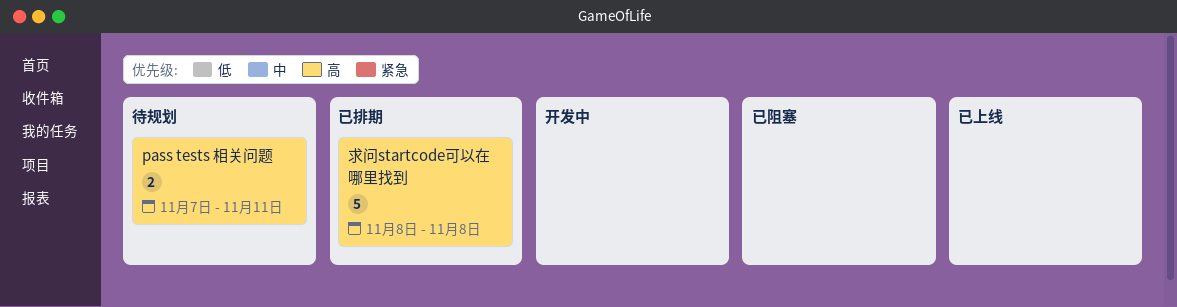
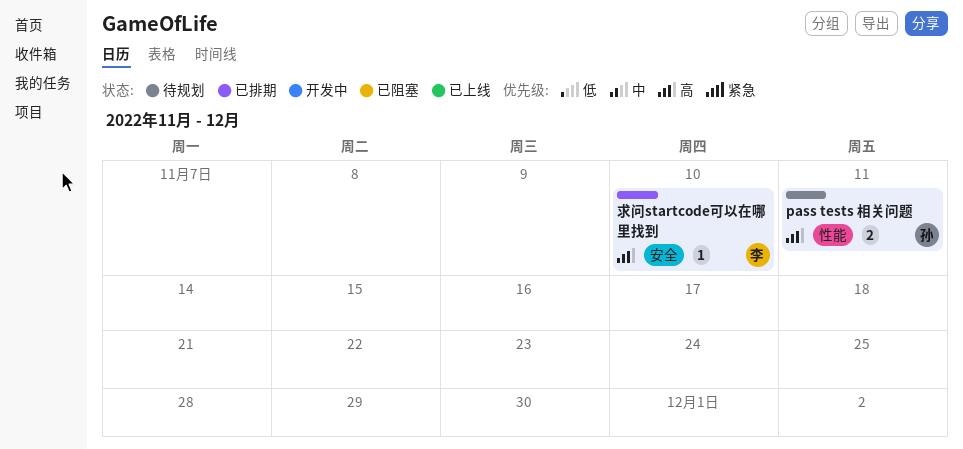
求问startcode可以在哪里找到, estimate: 5 -> 1
求问startcode可以在哪里找到, due: Nov 8 -> Nov 10

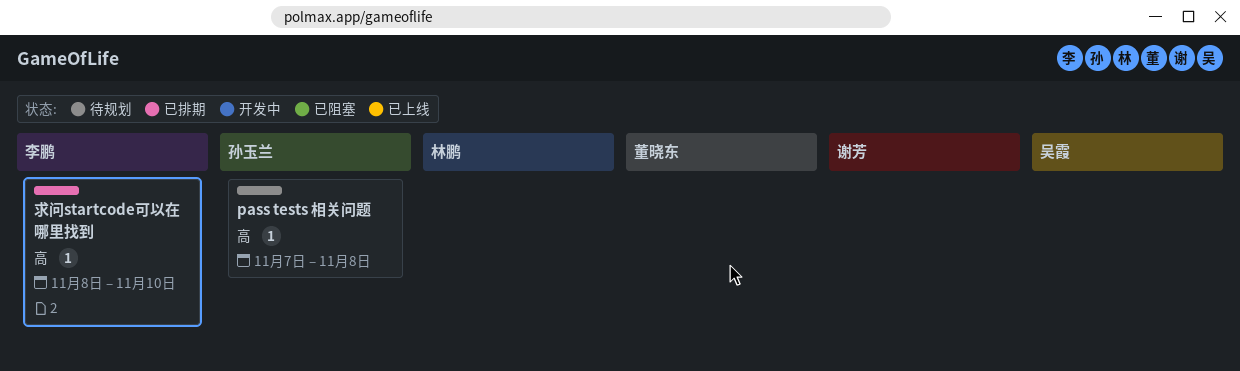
pass tests 相关问题, estimate: 2 -> 1
pass tests 相关问题, due: Nov 11 -> Nov 8

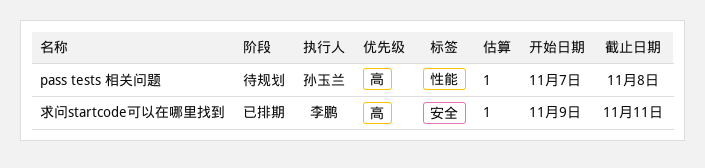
求问startcode可以在哪里找到, start: Nov 8 -> Nov 9
求问startcode可以在哪里找到, due: Nov 10 -> Nov 11

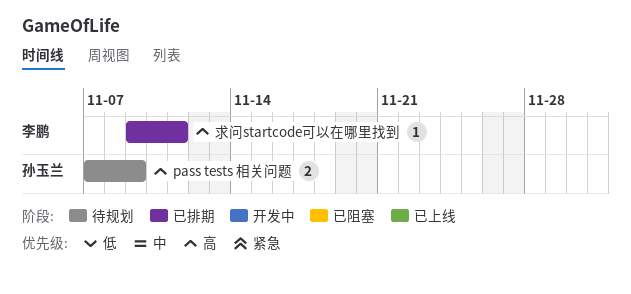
pass tests 相关问题, estimate: 1 -> 2
pass tests 相关问题, due: Nov 8 -> Nov 9

